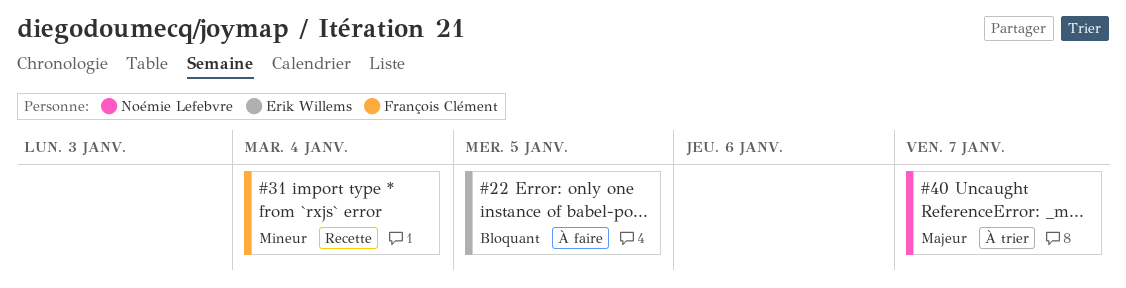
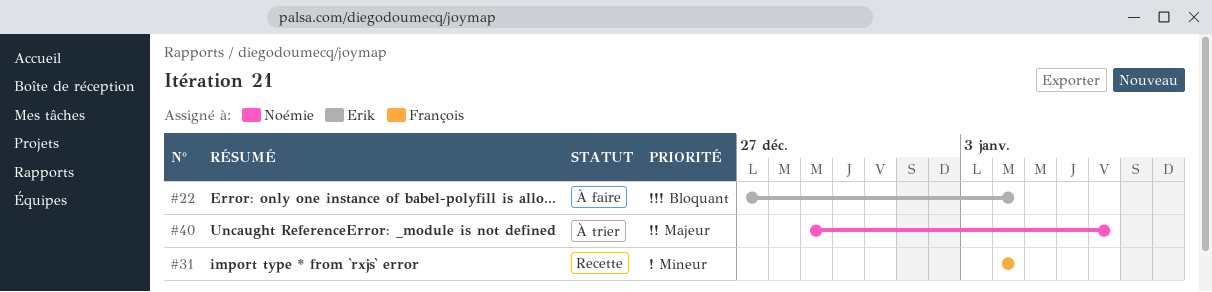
#22, due: Jan 5 -> Jan 4

